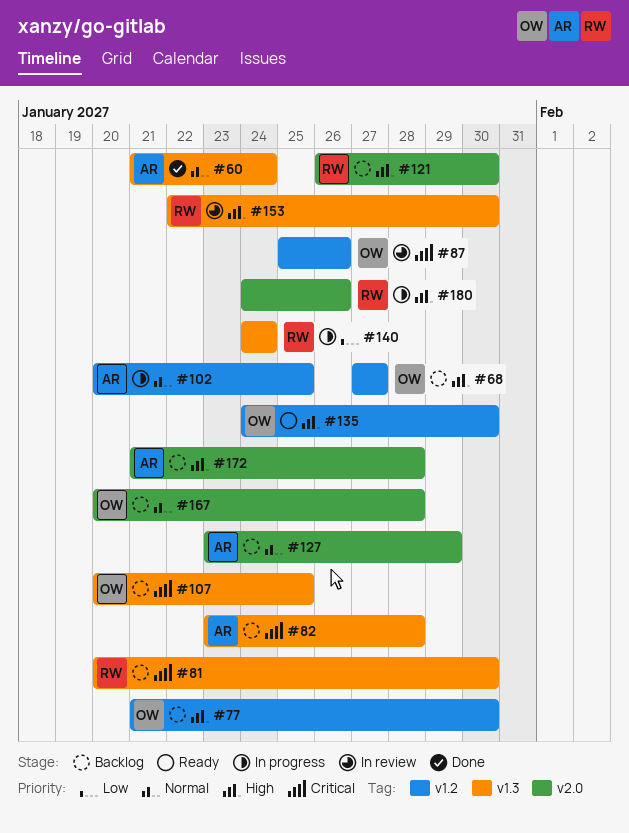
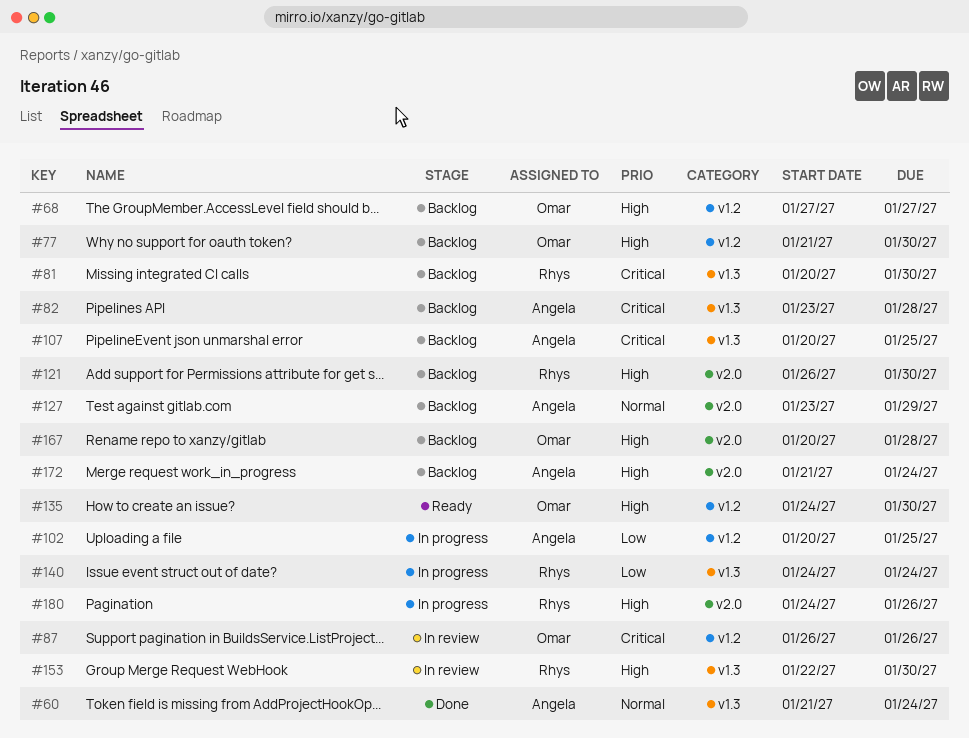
#87, start: Jan 25 -> Jan 26
#102, priority: Normal -> Low
#107, owner: Omar -> Angela
#167, priority: Normal -> High
#172, due: Jan 28 -> Jan 24

